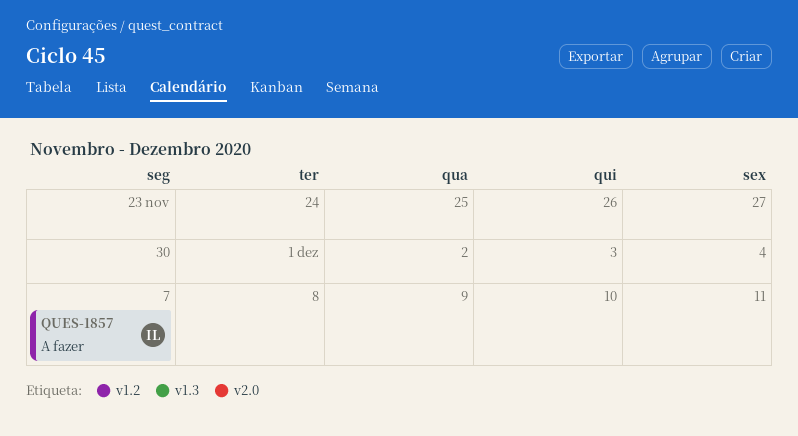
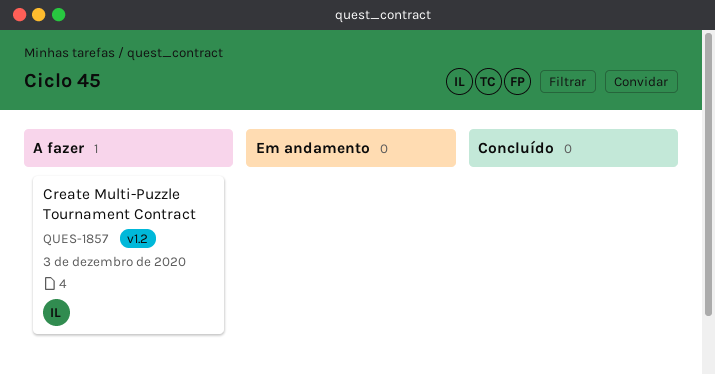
QUES-1857, due: Dec 7 -> Dec 3

